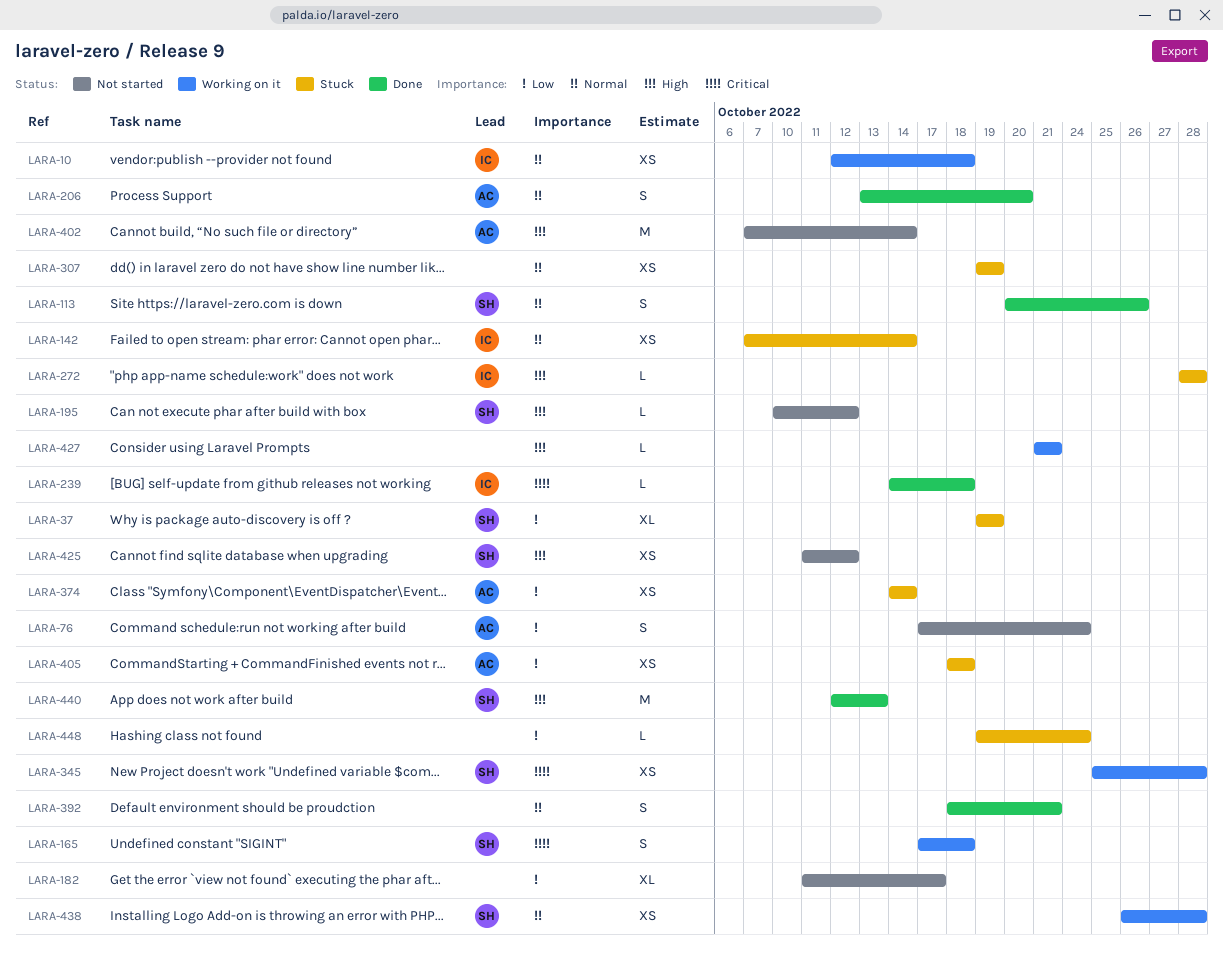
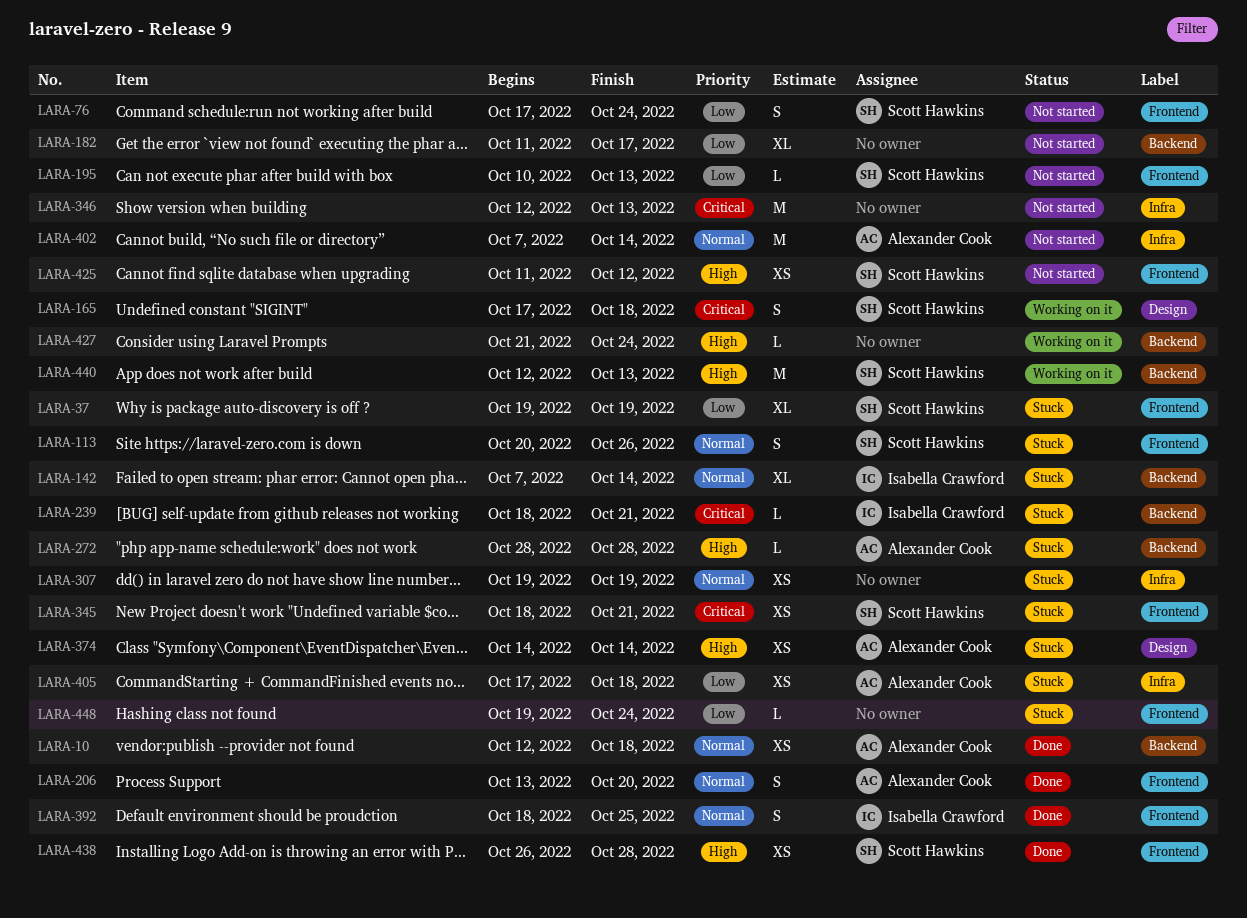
LARA-10, status: Working on it -> Done
LARA-10, owner: Isabella Crawford -> Alexander Cook
LARA-76, owner: Alexander Cook -> Scott Hawkins
LARA-113, status: Done -> Stuck
LARA-142, estimate: XS -> XL
LARA-195, priority: High -> Low
LARA-195, due: Oct 12 -> Oct 13
LARA-239, status: Done -> Stuck
LARA-239, start: Oct 14 -> Oct 18
LARA-239, due: Oct 18 -> Oct 21
LARA-272, owner: Isabella Crawford -> Alexander Cook
LARA-345, status: Working on it -> Stuck
LARA-345, start: Oct 25 -> Oct 18
LARA-345, due: Oct 28 -> Oct 21
LARA-346: none -> present
LARA-374, priority: Low -> High
LARA-392, owner: none -> Isabella Crawford
LARA-392, due: Oct 21 -> Oct 25
LARA-402, priority: High -> Normal
LARA-405, start: Oct 18 -> Oct 17
LARA-427, due: Oct 21 -> Oct 24
LARA-438, status: Working on it -> Done
LARA-438, priority: Normal -> High
LARA-440, status: Done -> Working on it

